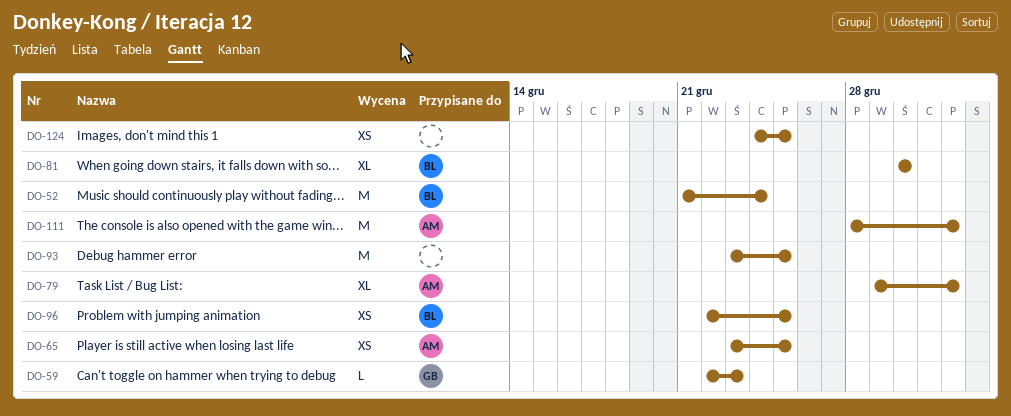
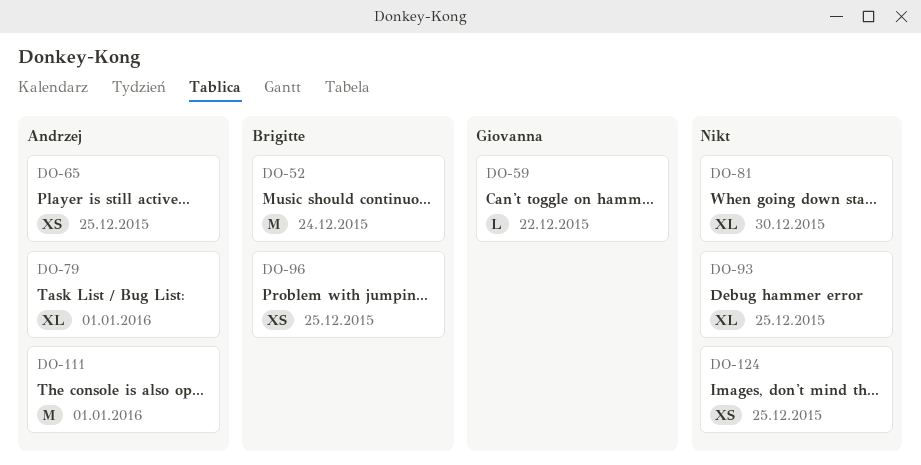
DO-59, due: Dec 23 -> Dec 22
DO-81, owner: Brigitte -> none
DO-93, estimate: M -> XL

